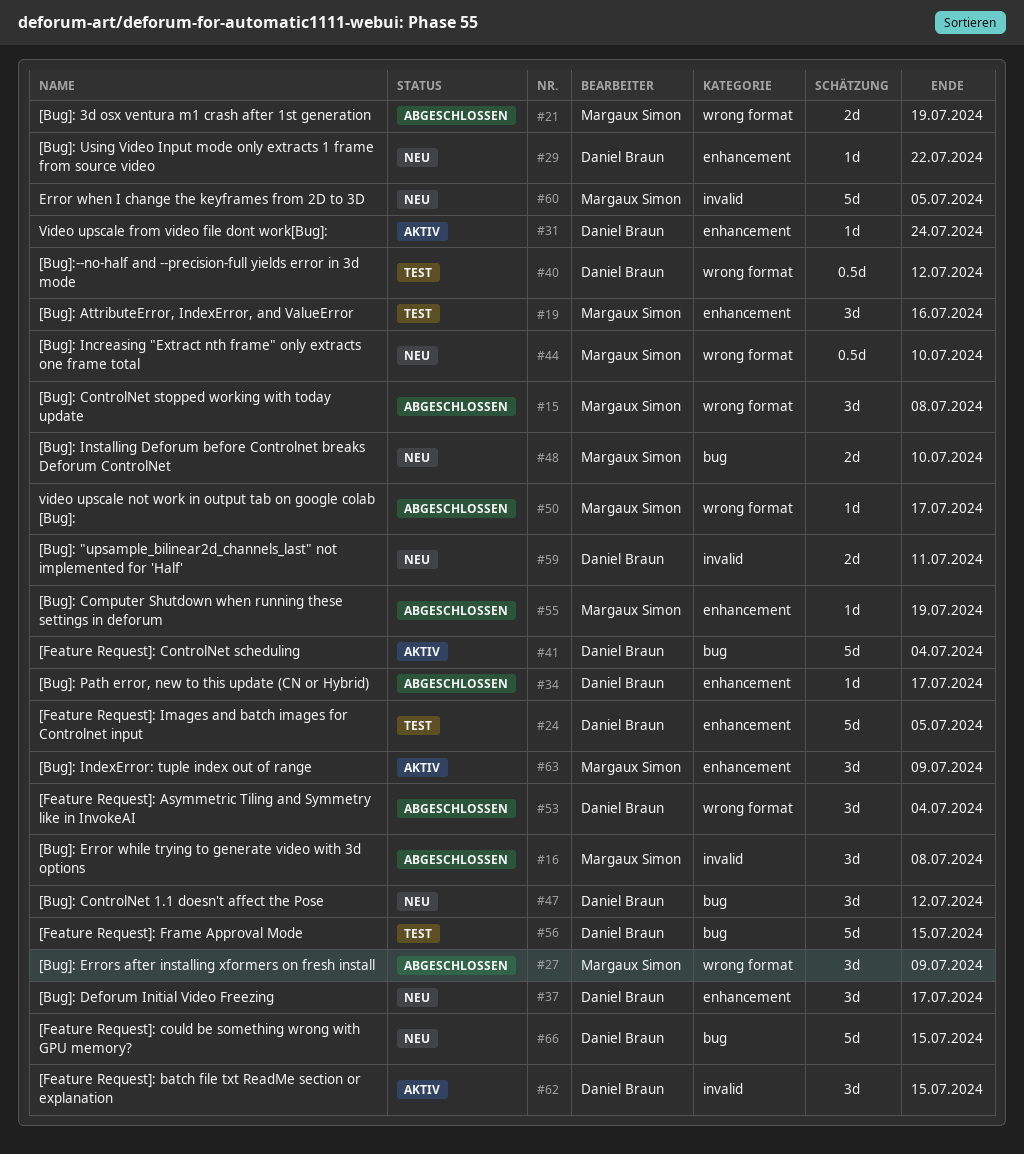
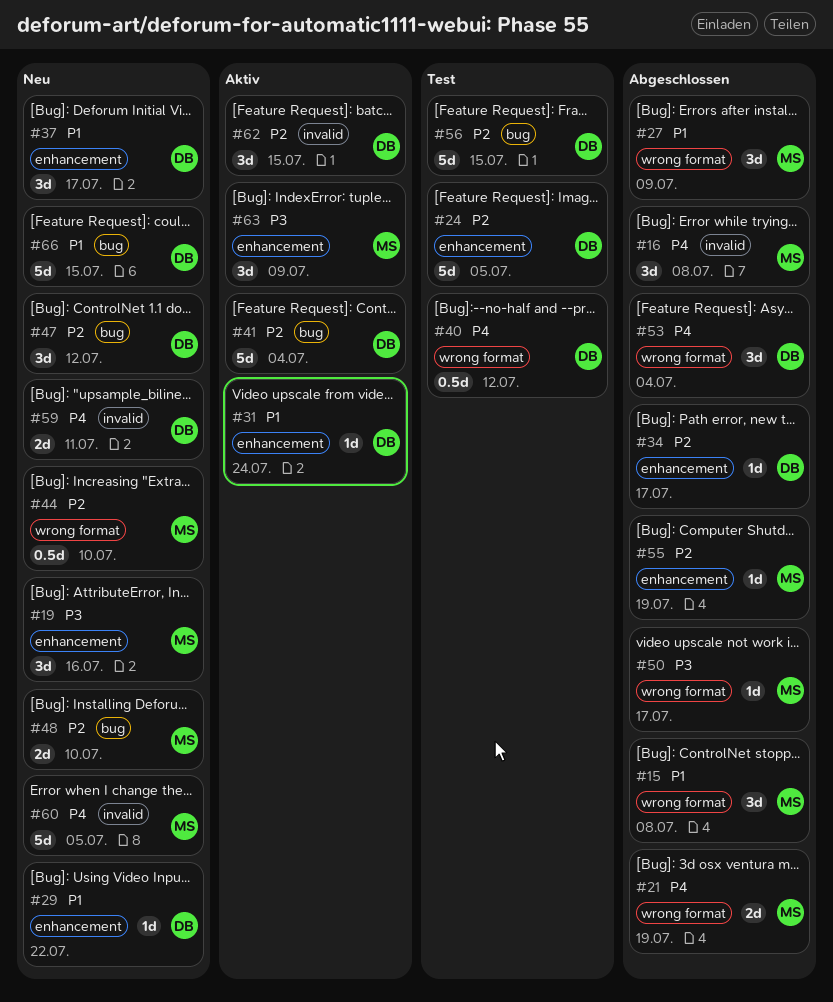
#19, status: Test -> Neu

